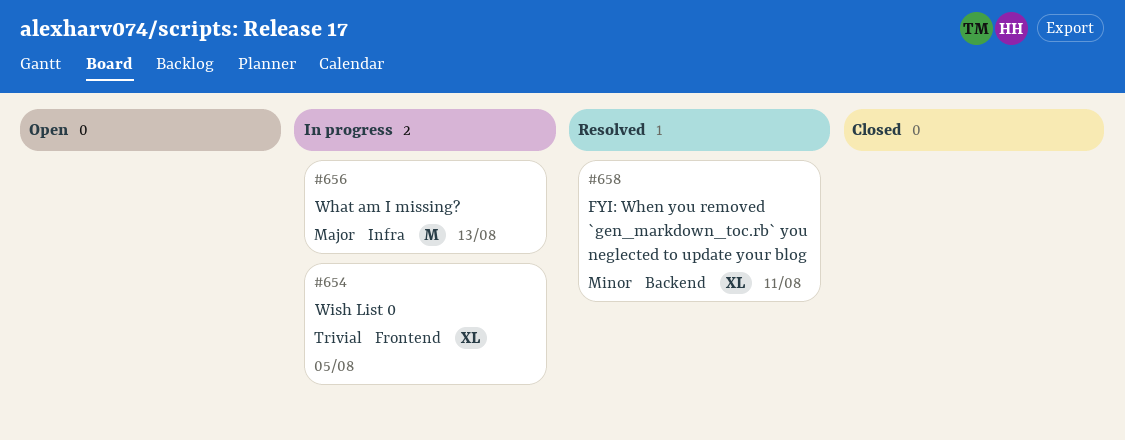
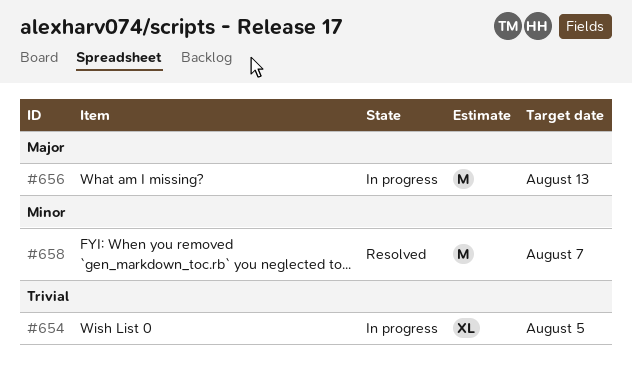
#658, estimate: XL -> M
#658, due: Aug 11 -> Aug 7

